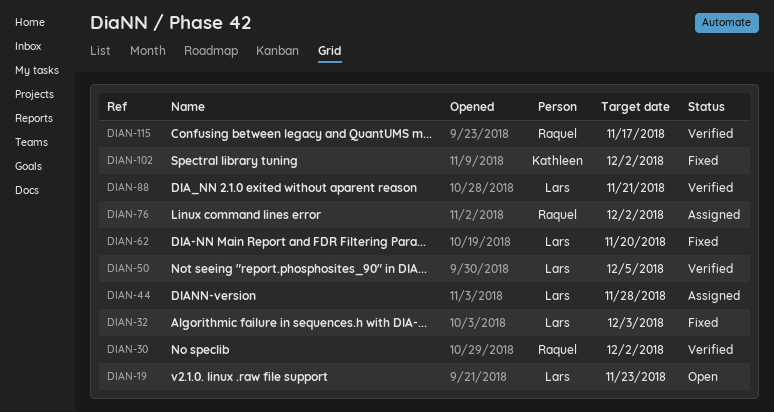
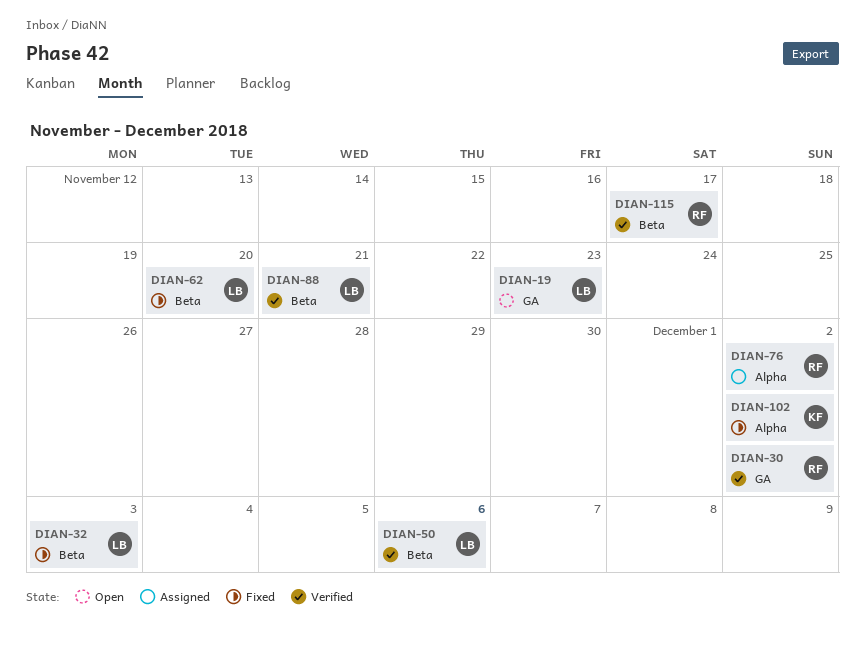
DIAN-44: present -> none
DIAN-50, due: Dec 5 -> Dec 6

